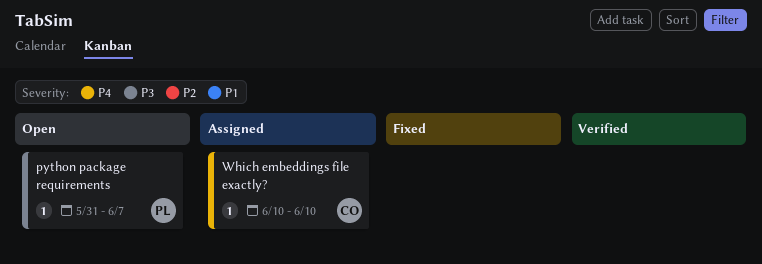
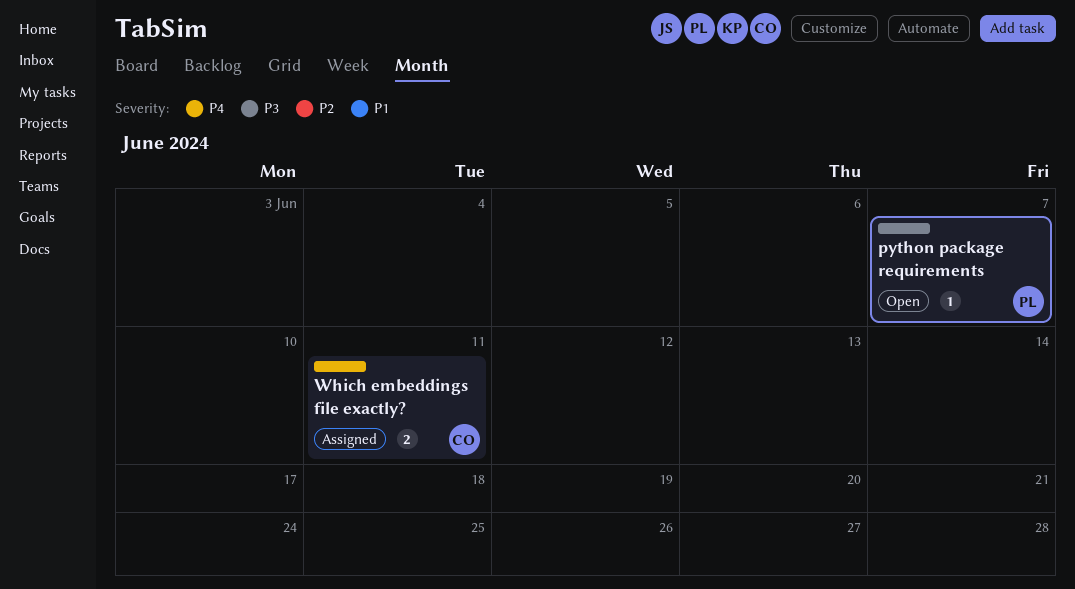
Which embeddings file exactly?, estimate: 1 -> 2
Which embeddings file exactly?, due: Jun 10 -> Jun 11

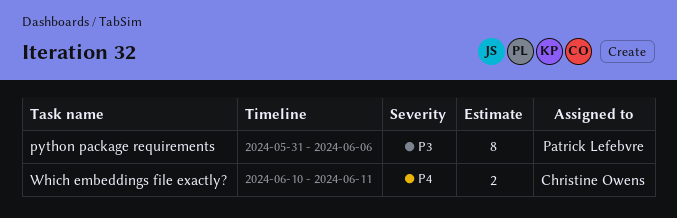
python package requirements, estimate: 1 -> 8
python package requirements, due: Jun 7 -> Jun 6

